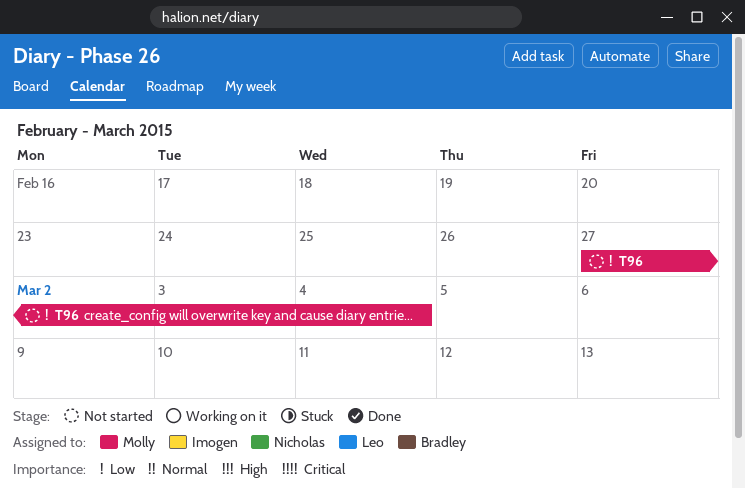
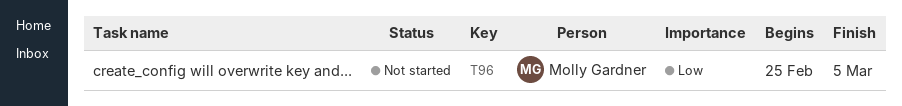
T96, start: Feb 27 -> Feb 25
T96, due: Mar 4 -> Mar 5

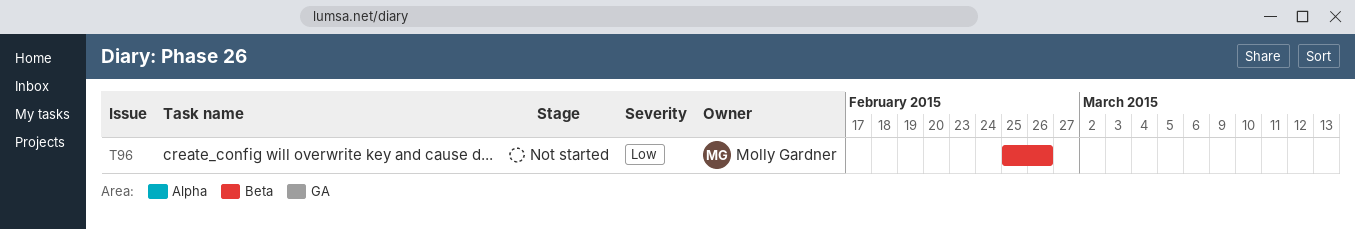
T96, due: Mar 5 -> Feb 26

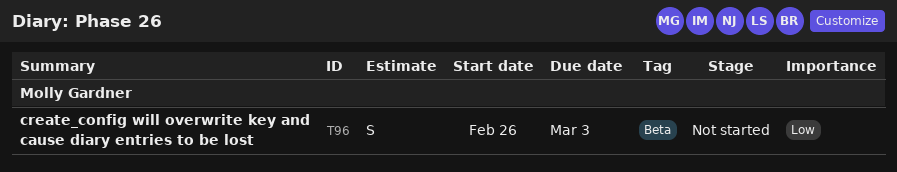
T96, start: Feb 25 -> Feb 26
T96, due: Feb 26 -> Mar 3

